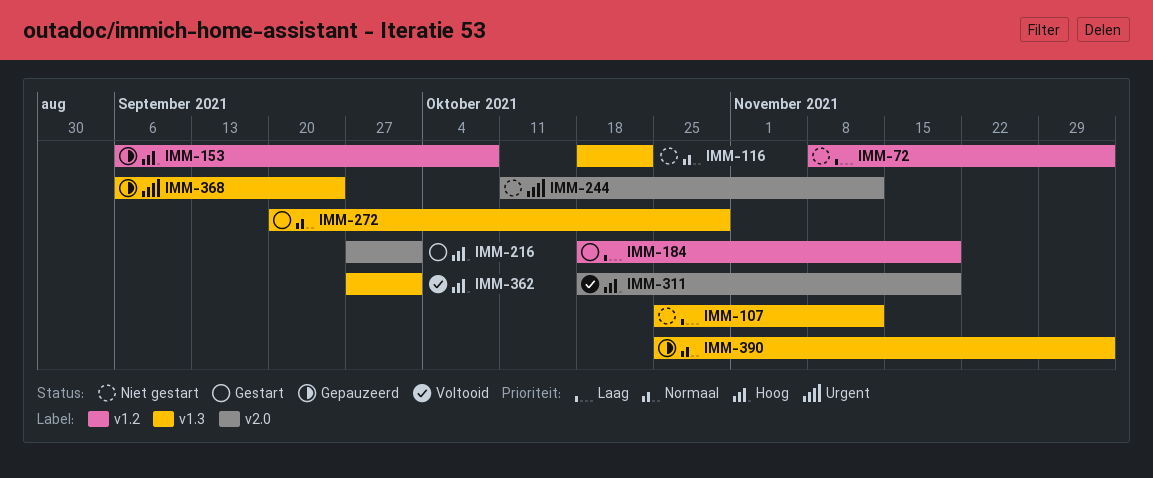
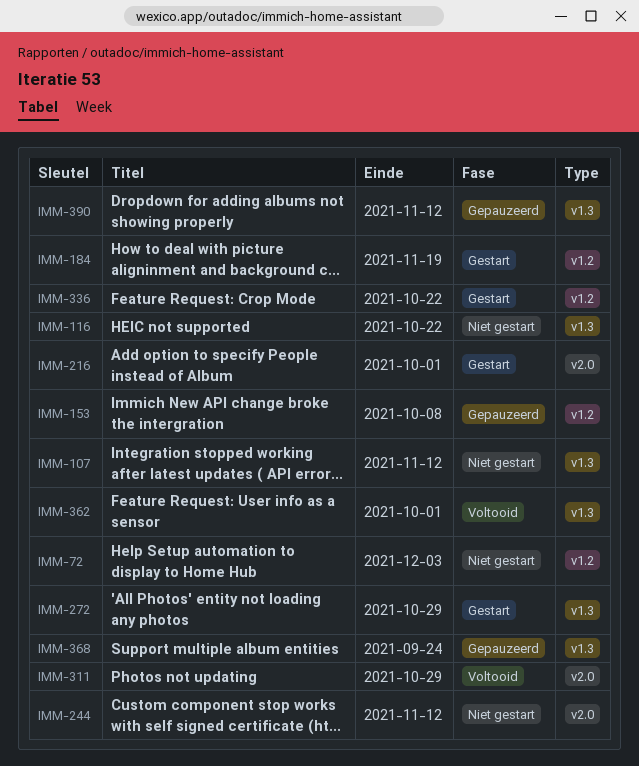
IMM-311, due: Nov 19 -> Oct 29
IMM-336: none -> present
IMM-390, due: Dec 3 -> Nov 12

